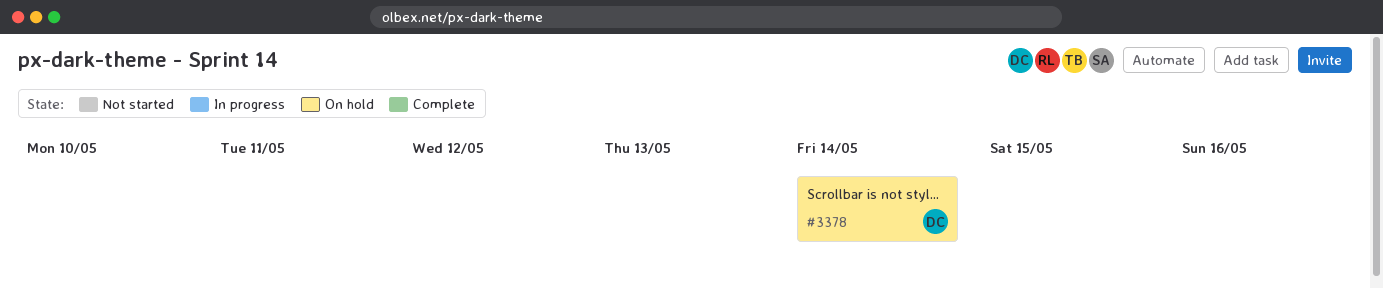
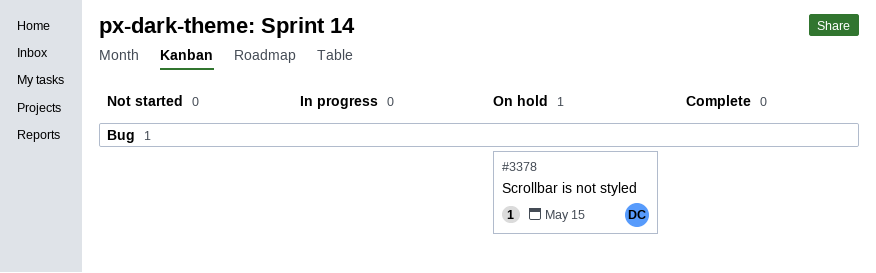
#3378, due: May 14 -> May 15

